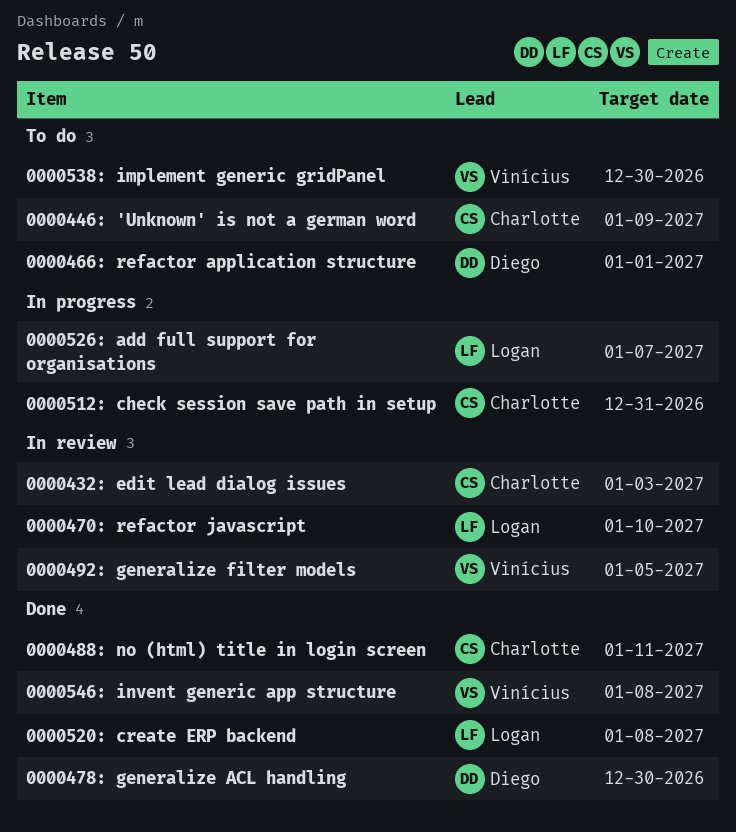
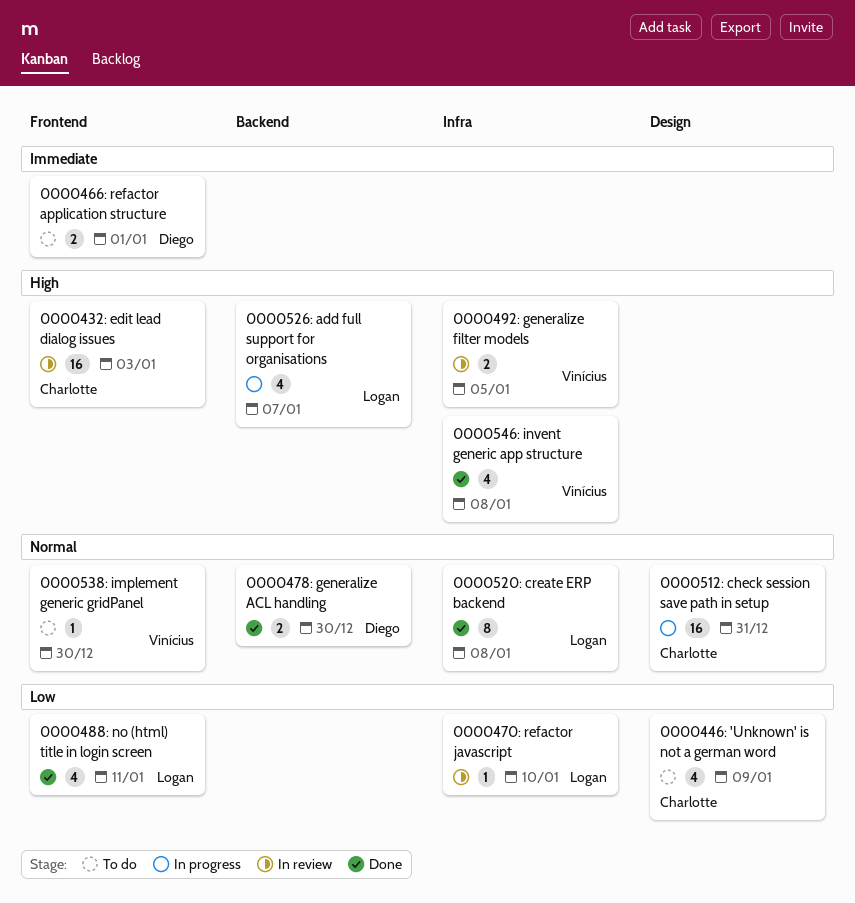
0000488: no (html) title in login screen, owner: Charlotte -> Logan

